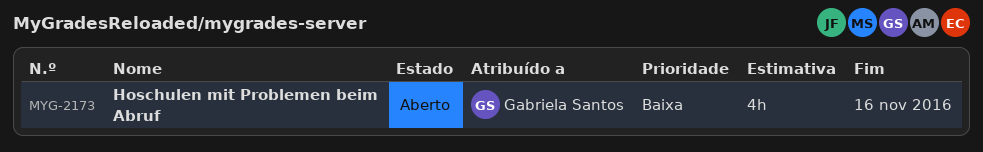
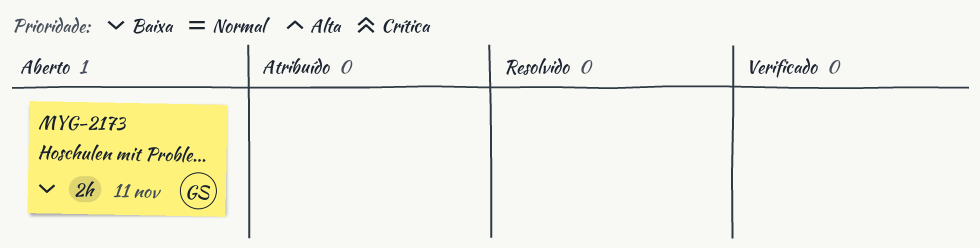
MYG-2173, estimate: 4h -> 2h
MYG-2173, due: Nov 16 -> Nov 11

